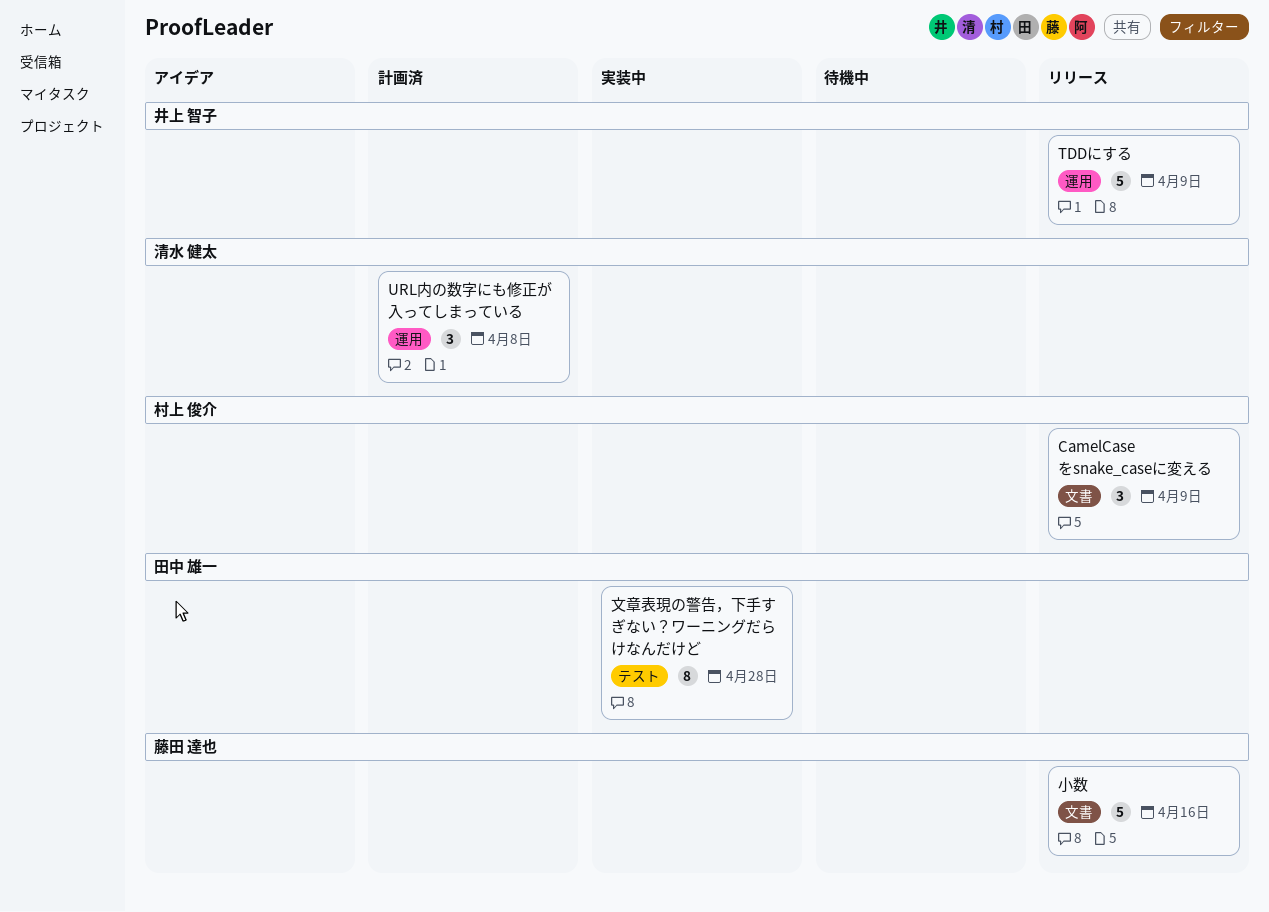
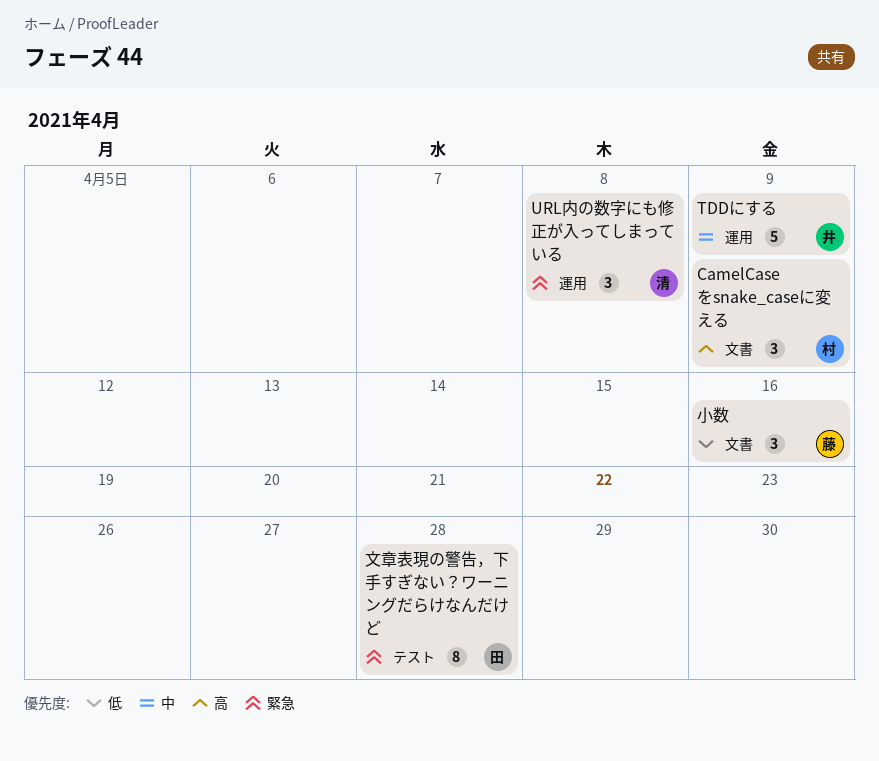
小数, estimate: 5 -> 3

